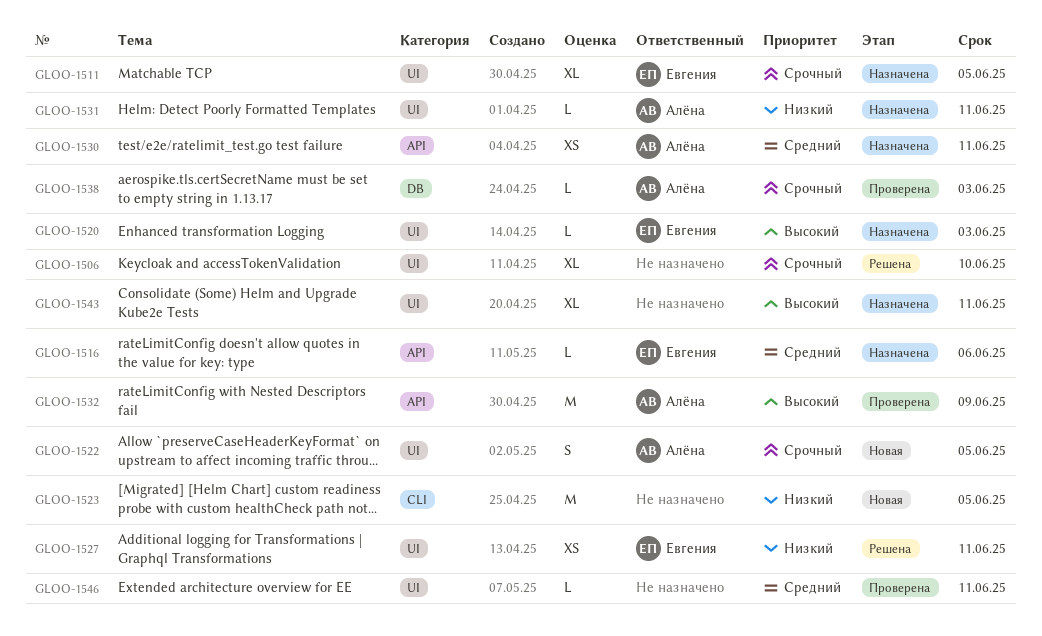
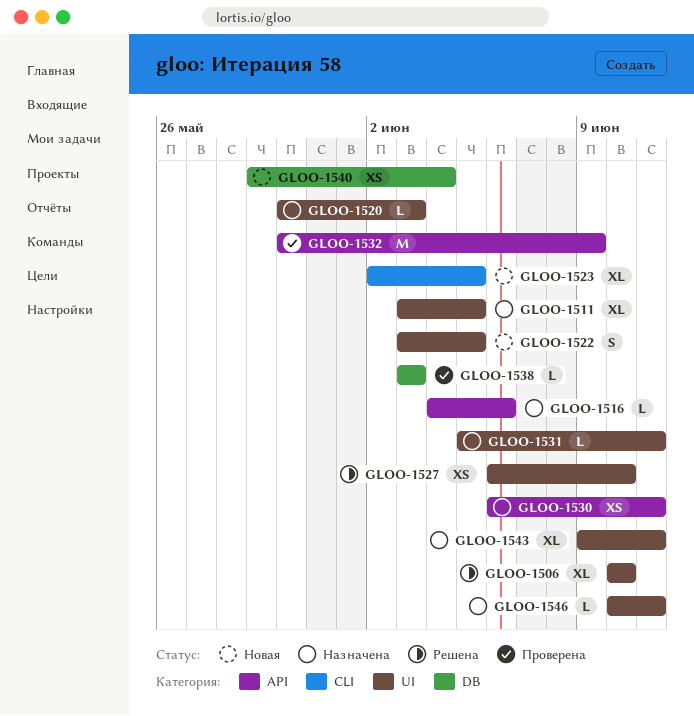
GLOO-1523, estimate: M -> XL
GLOO-1527, due: Jun 11 -> Jun 10
GLOO-1540: none -> present
GLOO-1546, status: Проверена -> Назначена

